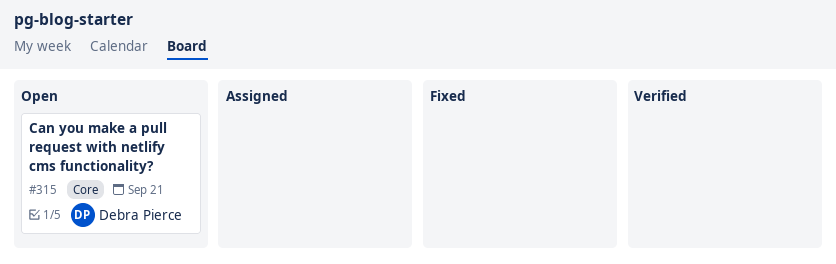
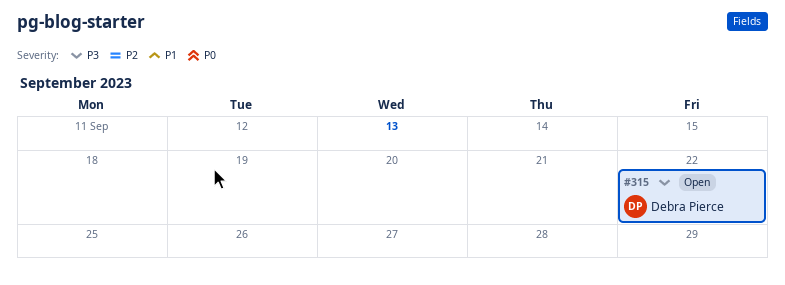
#315, due: Sep 21 -> Sep 22

